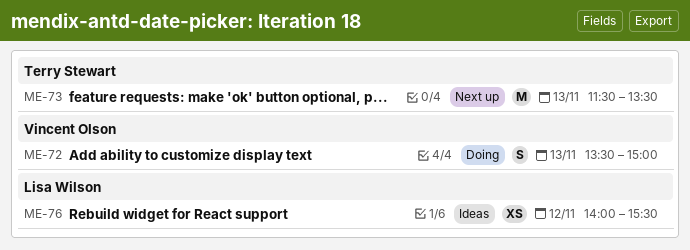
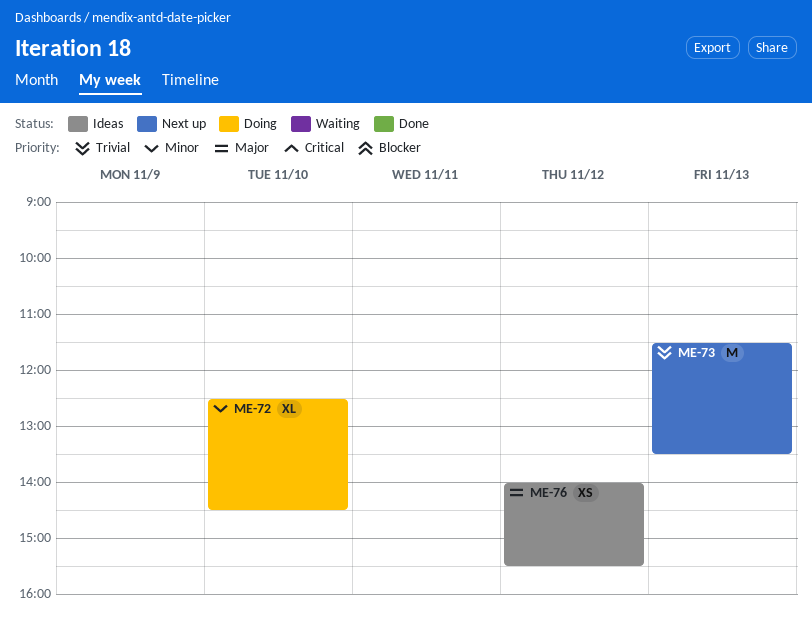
ME-72, estimate: S -> XL
ME-72, day: Nov 13 -> Nov 10
ME-72, begins: 13:30 -> 12:30
ME-72, ends: 15:00 -> 14:30

